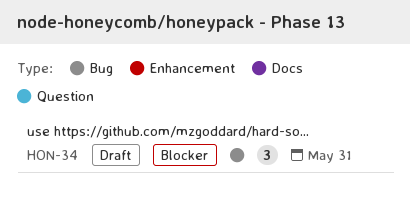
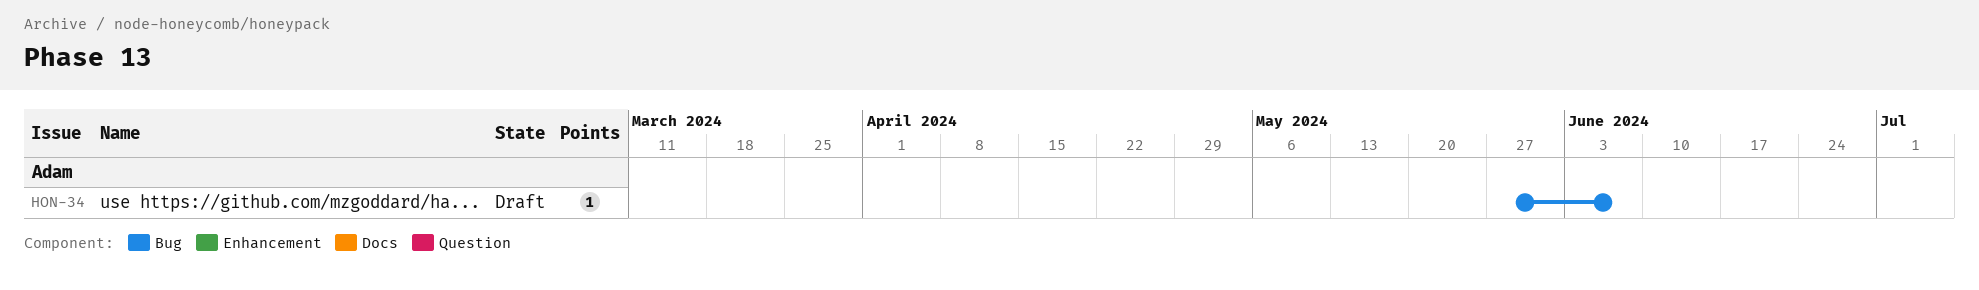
HON-34, estimate: 3 -> 1
HON-34, due: May 31 -> Jun 7

